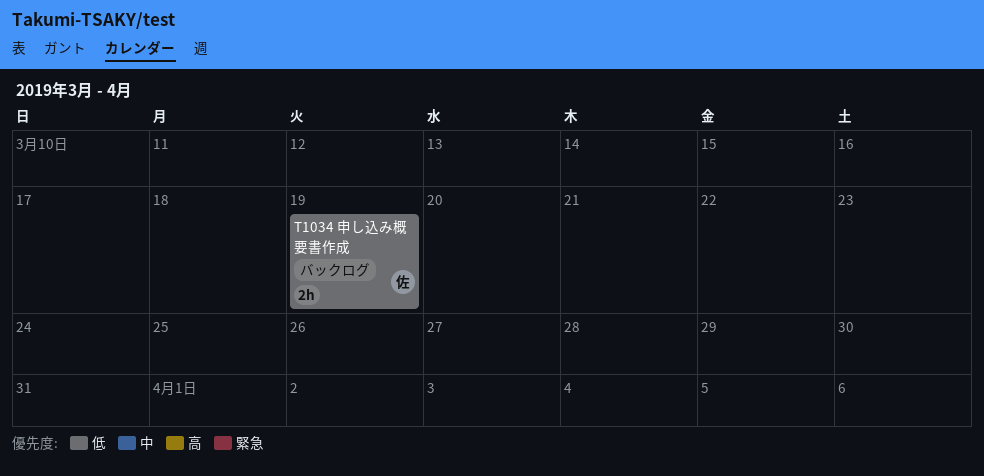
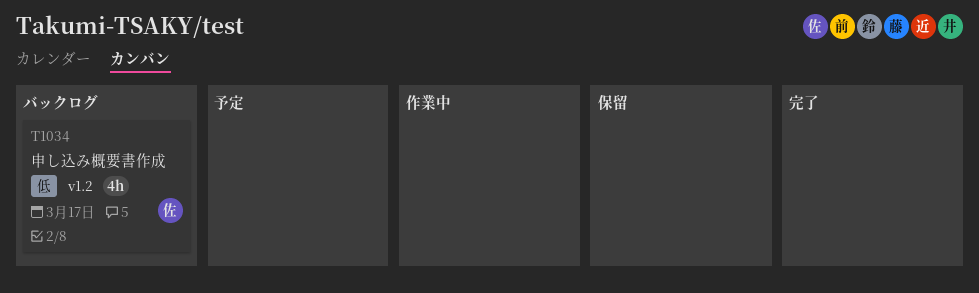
T1034, estimate: 2h -> 4h
T1034, due: Mar 19 -> Mar 17

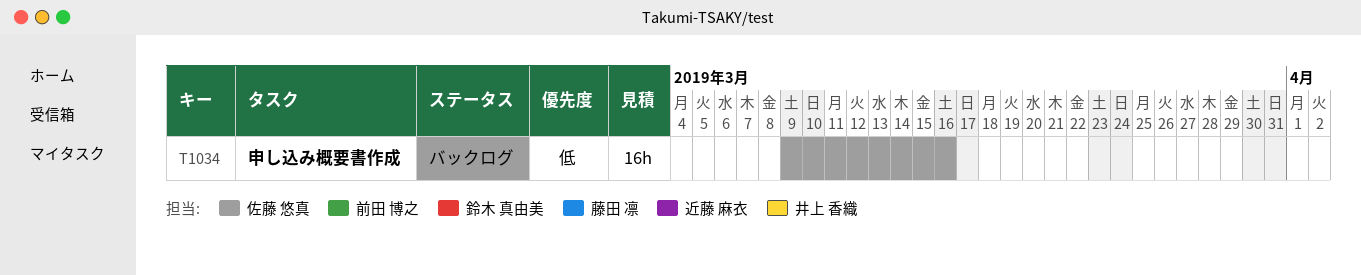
T1034, estimate: 4h -> 16h
T1034, due: Mar 17 -> Mar 16

